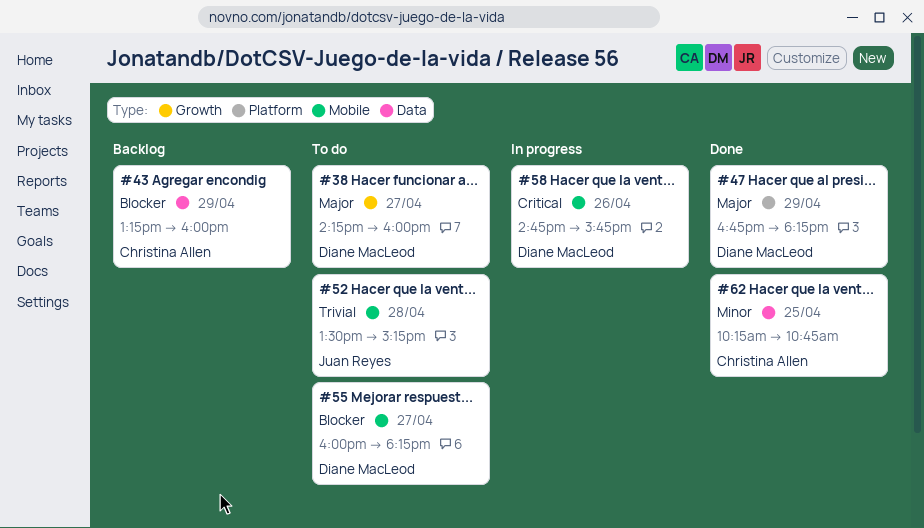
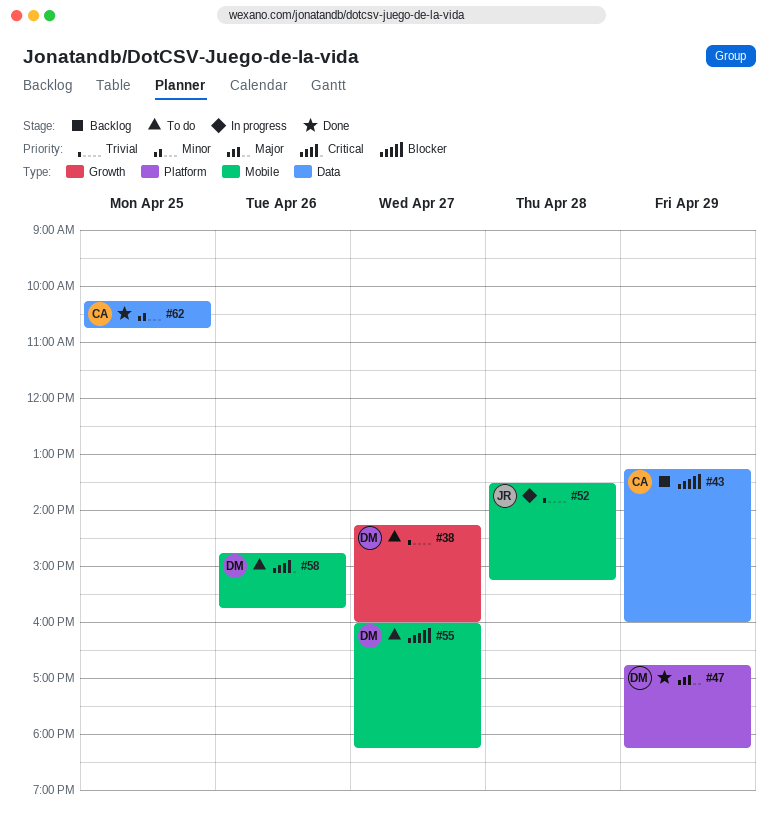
#38, priority: Major -> Trivial
#52, status: To do -> In progress
#58, status: In progress -> To do

